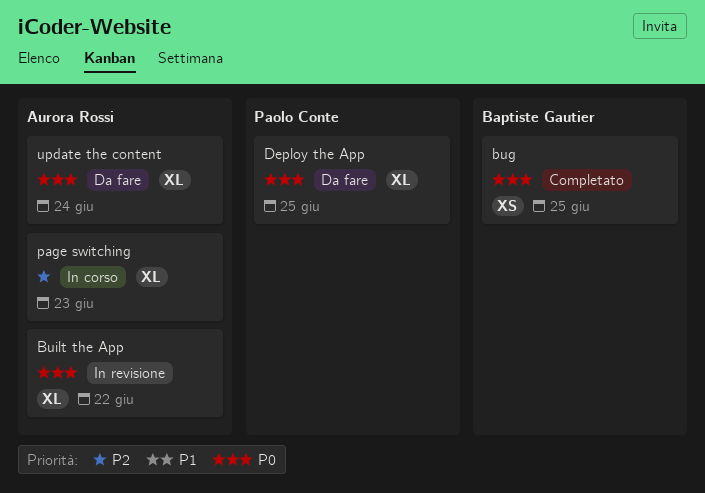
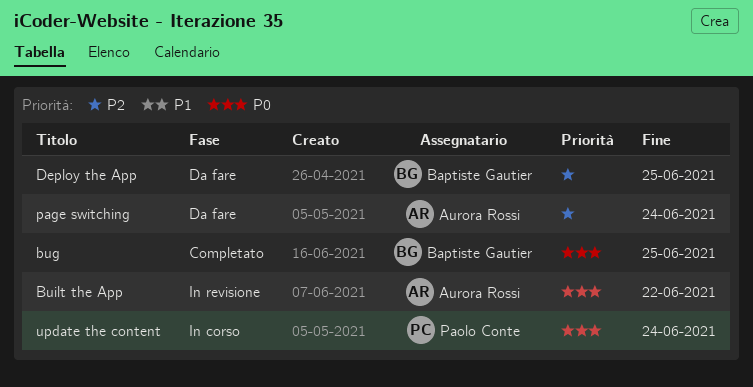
Deploy the App, owner: Paolo Conte -> Baptiste Gautier
Deploy the App, priority: P0 -> P2
page switching, status: In corso -> Da fare
page switching, due: Jun 23 -> Jun 24
update the content, status: Da fare -> In corso
update the content, owner: Aurora Rossi -> Paolo Conte

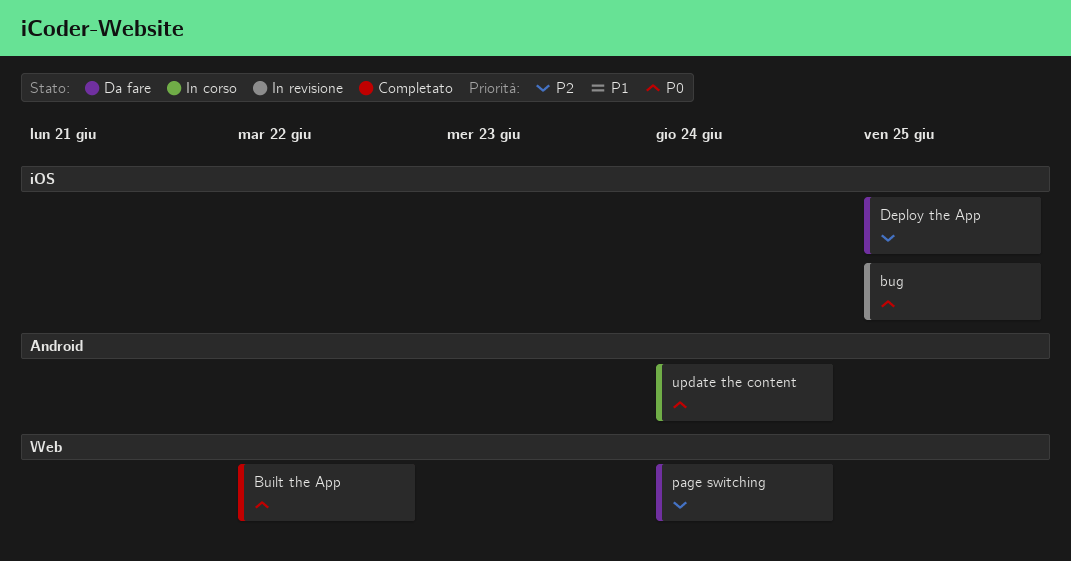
bug, status: Completato -> In revisione
Built the App, status: In revisione -> Completato

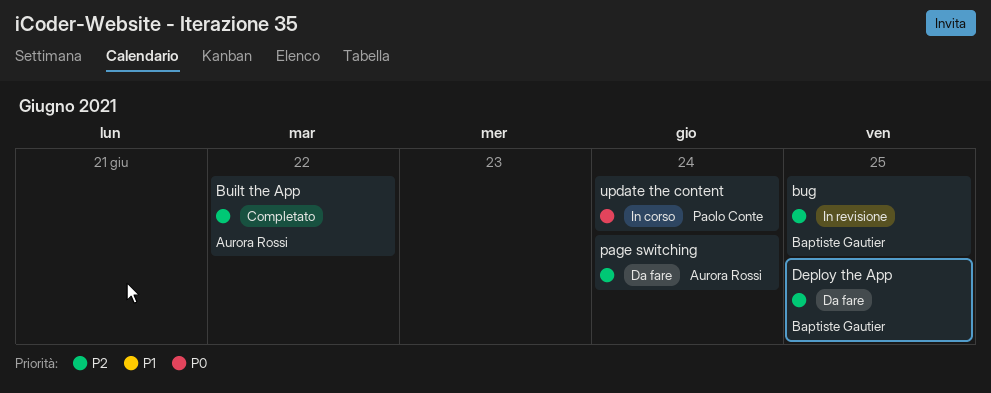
bug, priority: P0 -> P2
Built the App, priority: P0 -> P2

